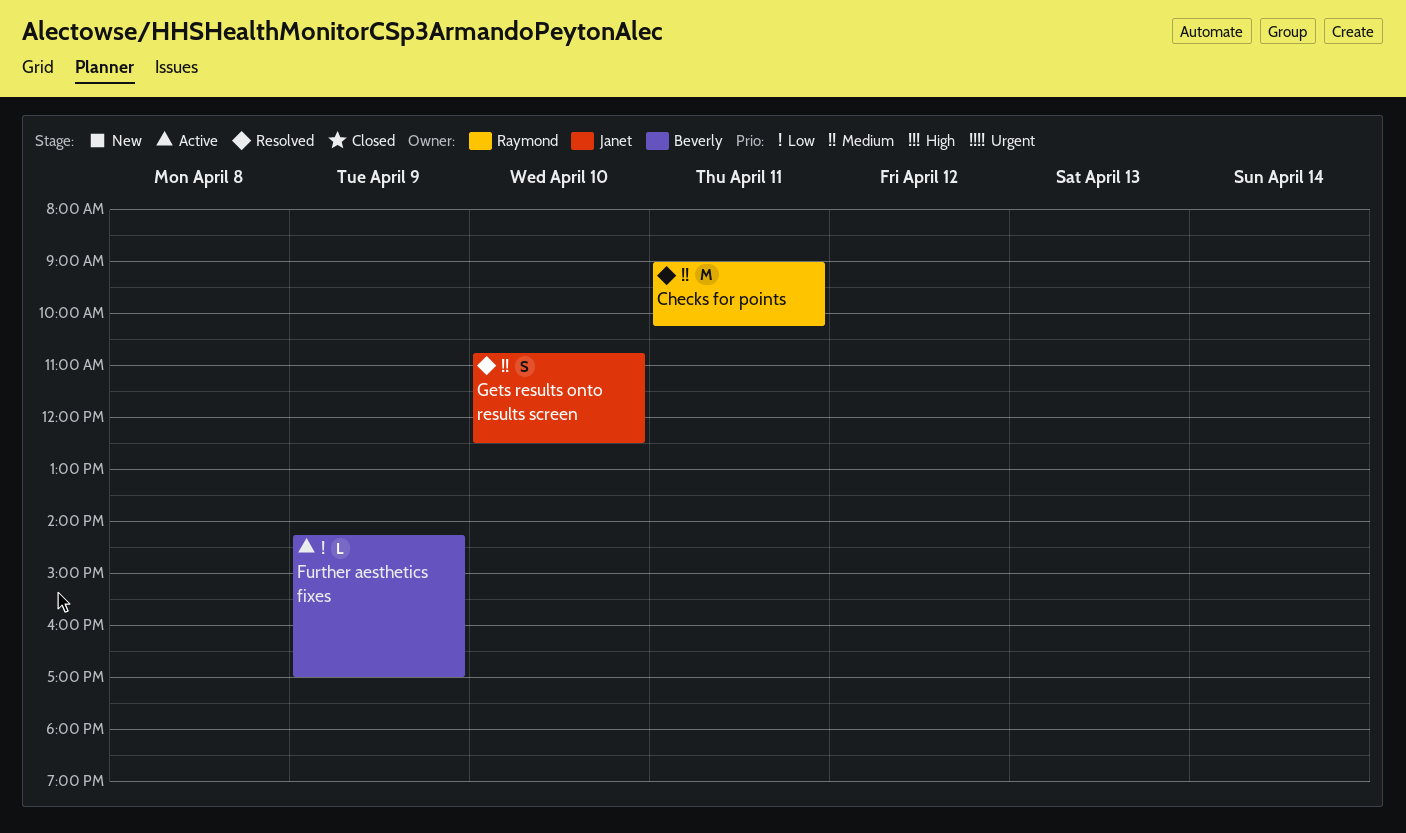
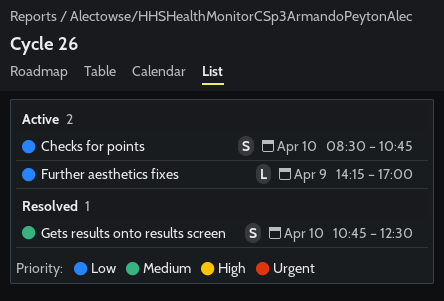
Checks for points, status: Resolved -> Active
Checks for points, priority: Medium -> Low
Checks for points, estimate: M -> S
Checks for points, day: Apr 11 -> Apr 10
Checks for points, begins: 09:00 -> 08:30
Checks for points, ends: 10:15 -> 10:45

